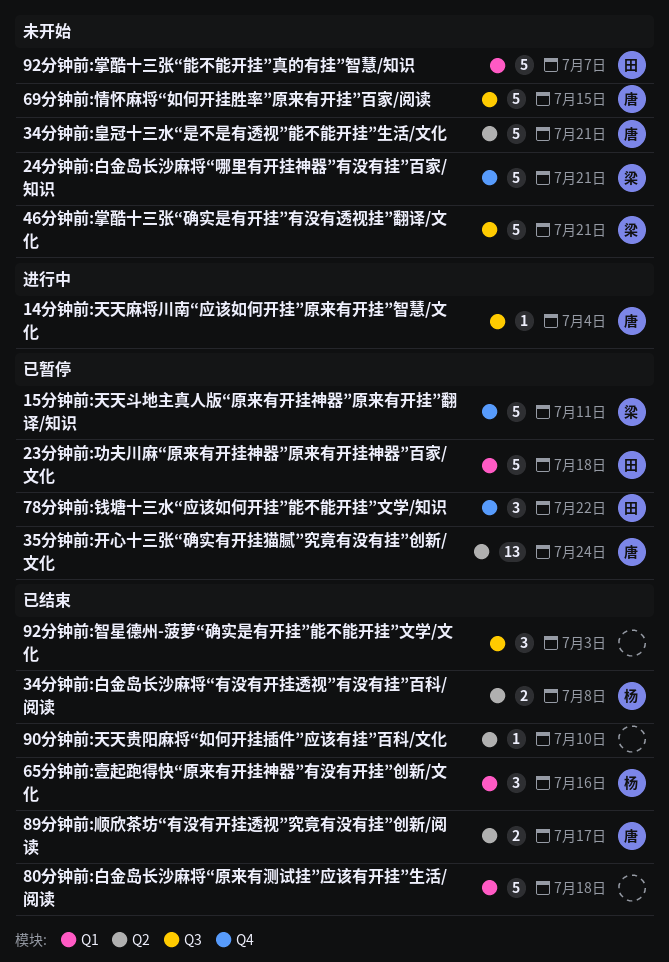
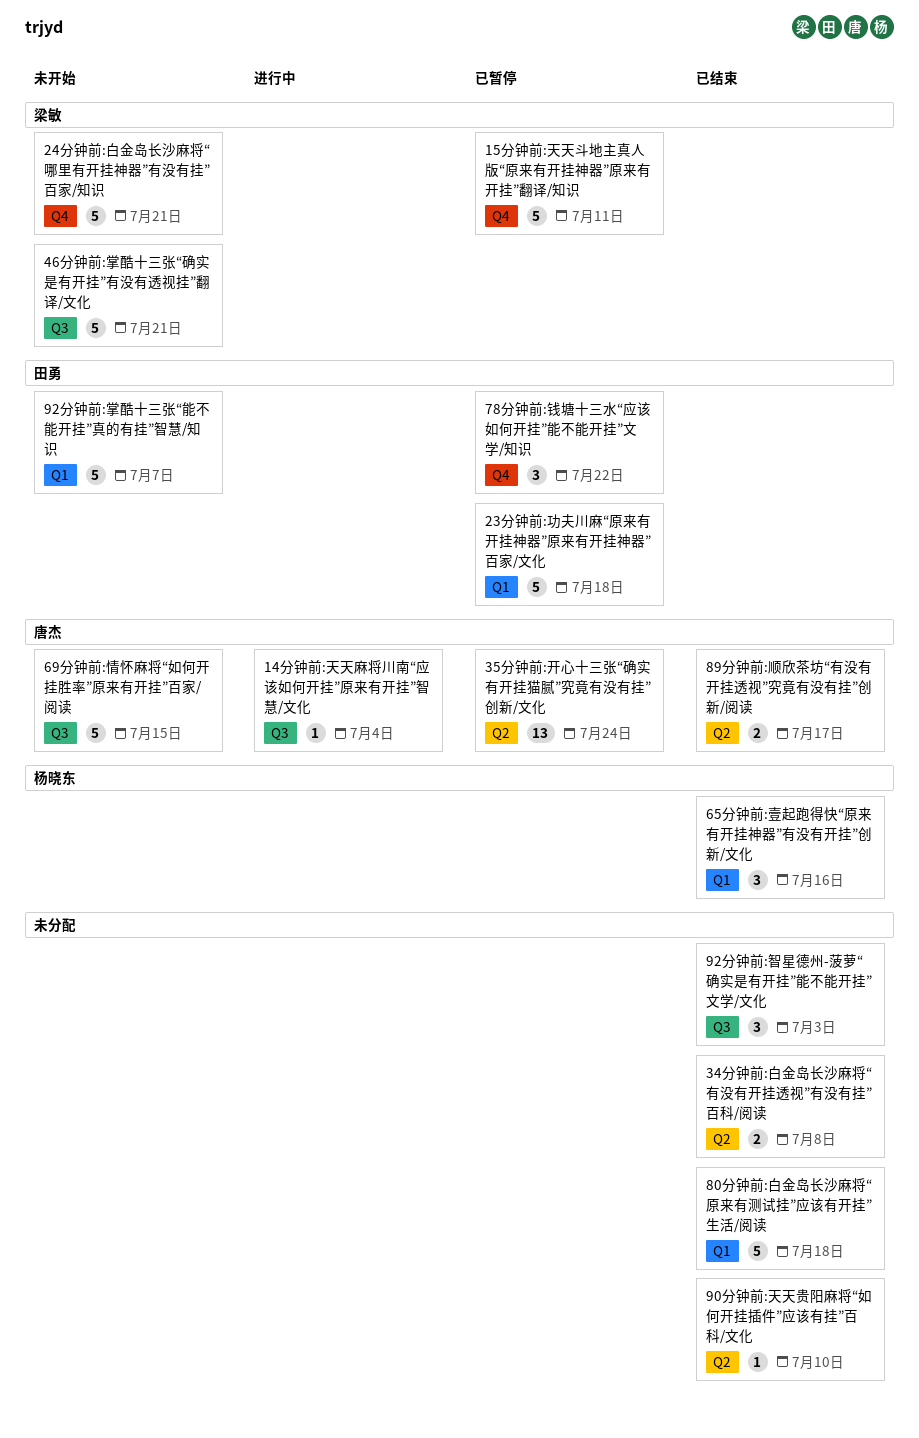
34分钟前:白金岛长沙麻将“有没有开挂透视”有没有挂”百科/阅读, owner: 杨晓东 -> none
34分钟前:皇冠十三水“是不是有透视”能不能开挂”生活/文化: present -> none

